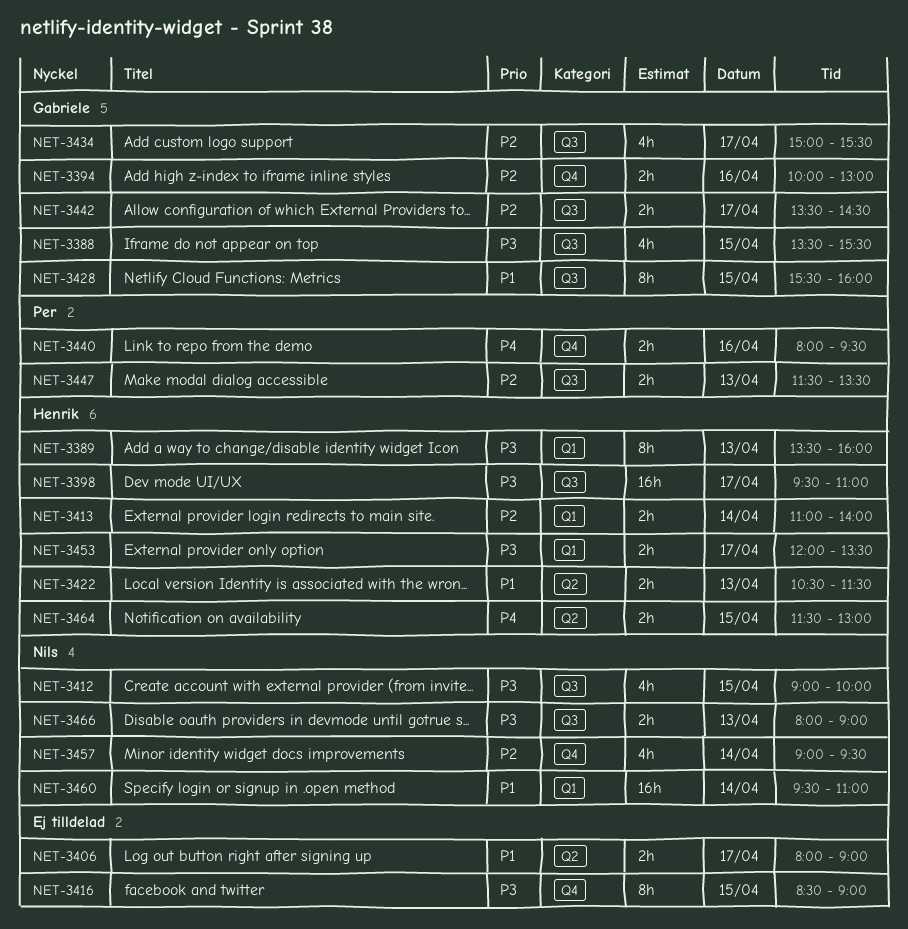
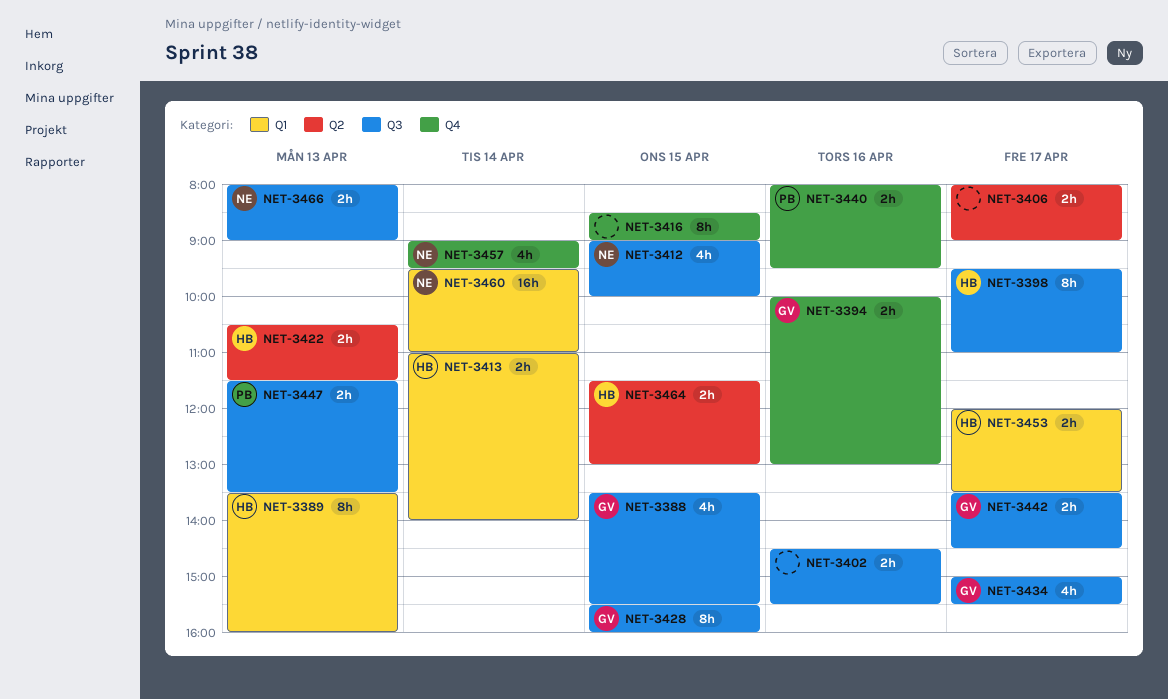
NET-3398, estimate: 16h -> 8h
NET-3402: none -> present

